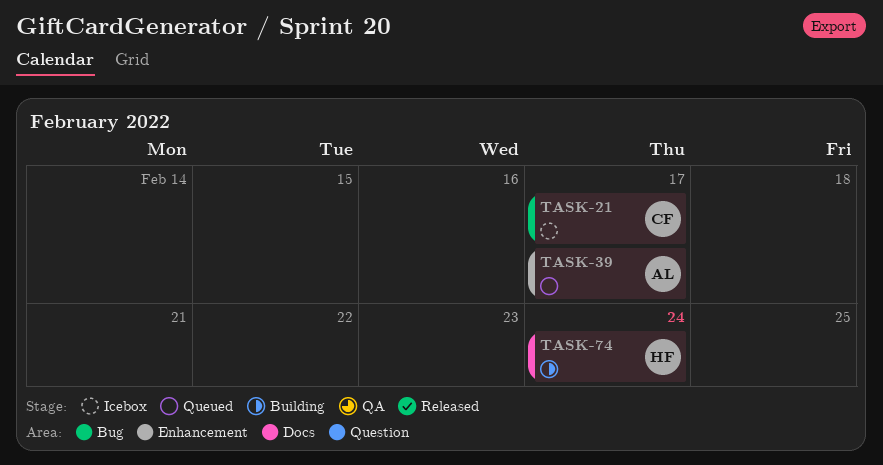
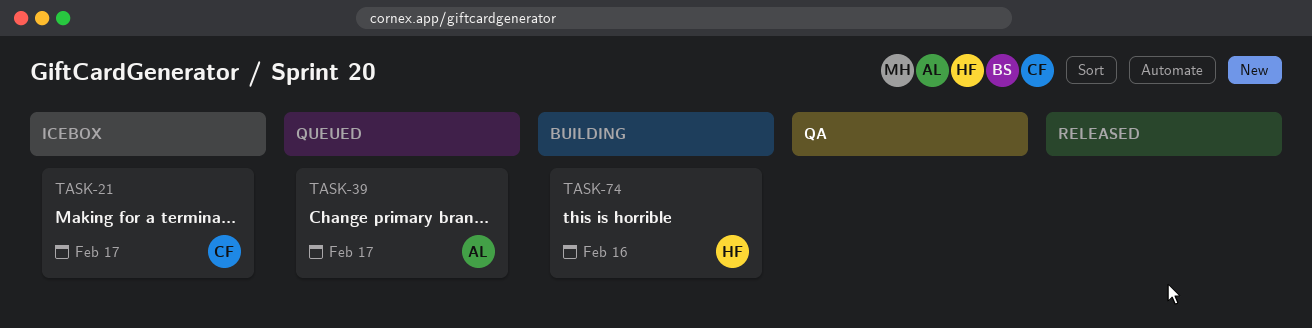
TASK-74, due: Feb 24 -> Feb 16

